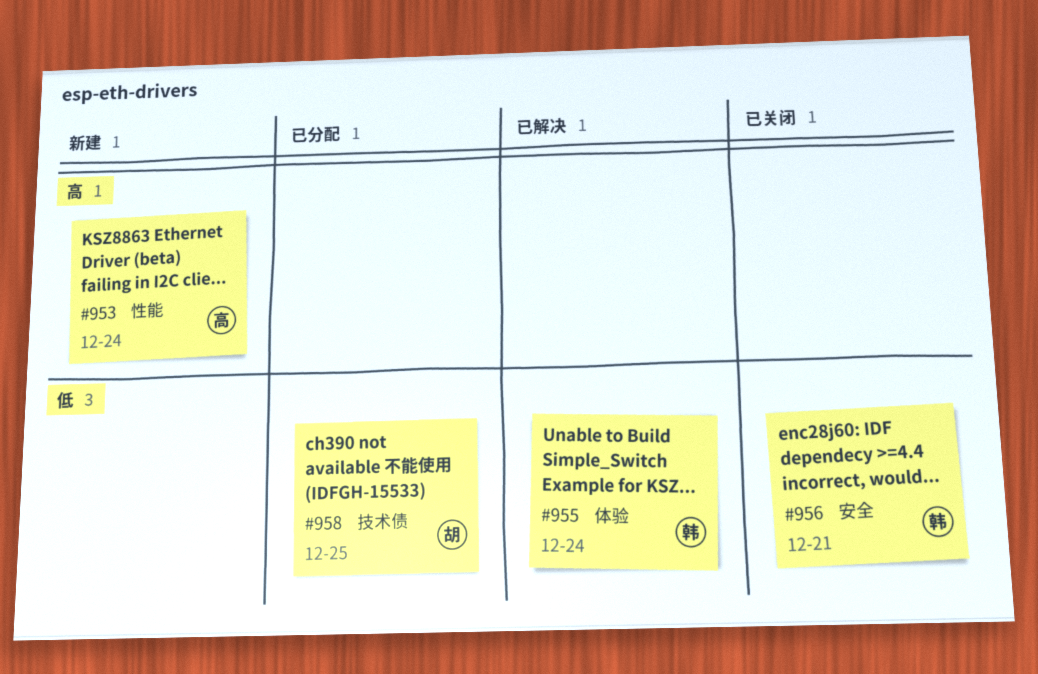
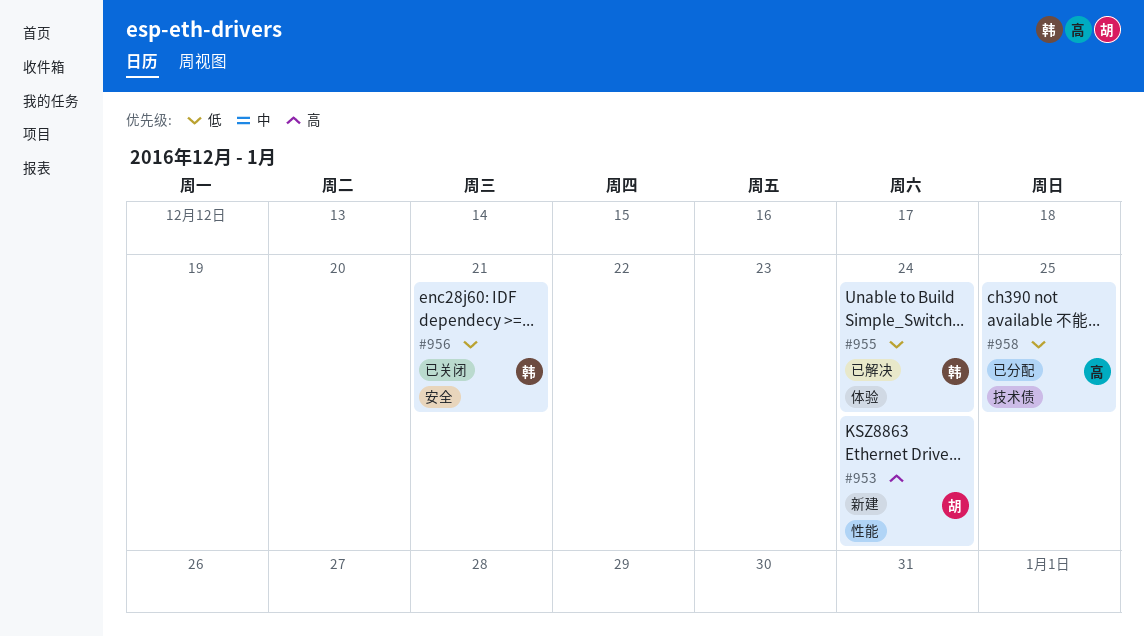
#953, owner: 高 -> 胡
#958, owner: 胡 -> 高

